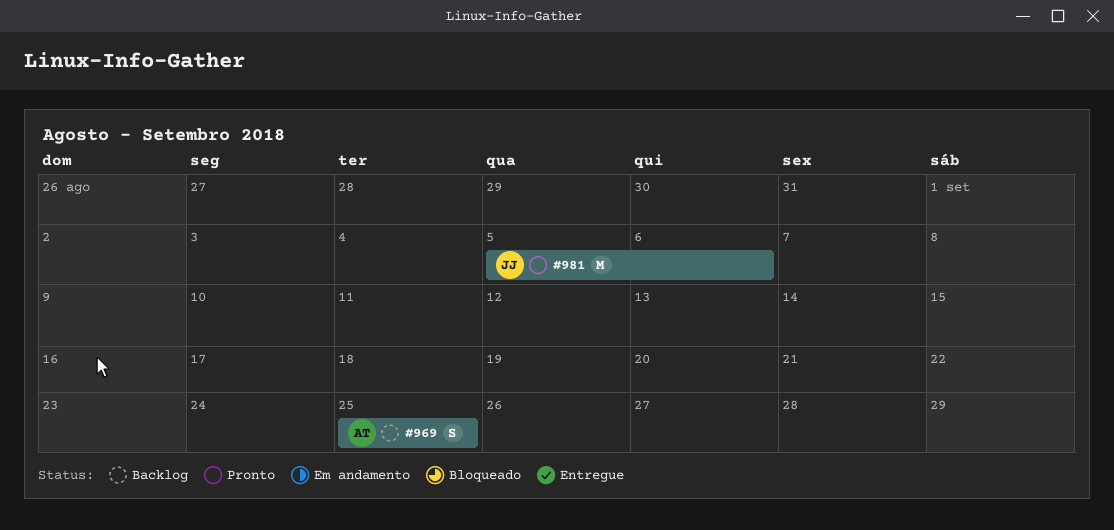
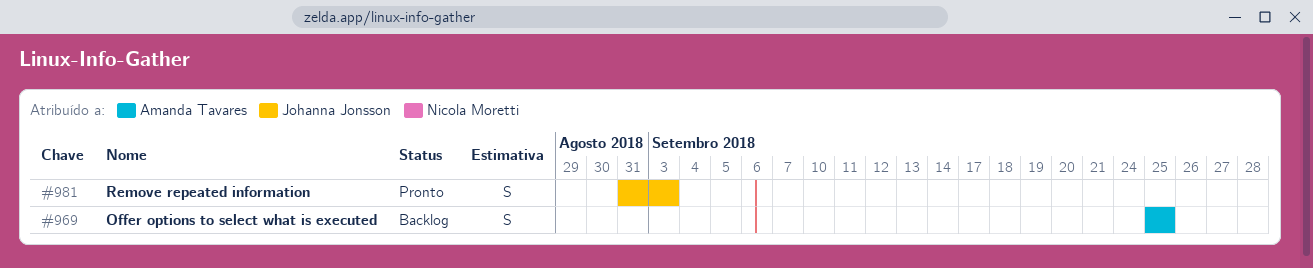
#981, estimate: M -> S
#981, start: Sep 5 -> Aug 31
#981, due: Sep 6 -> Sep 3

